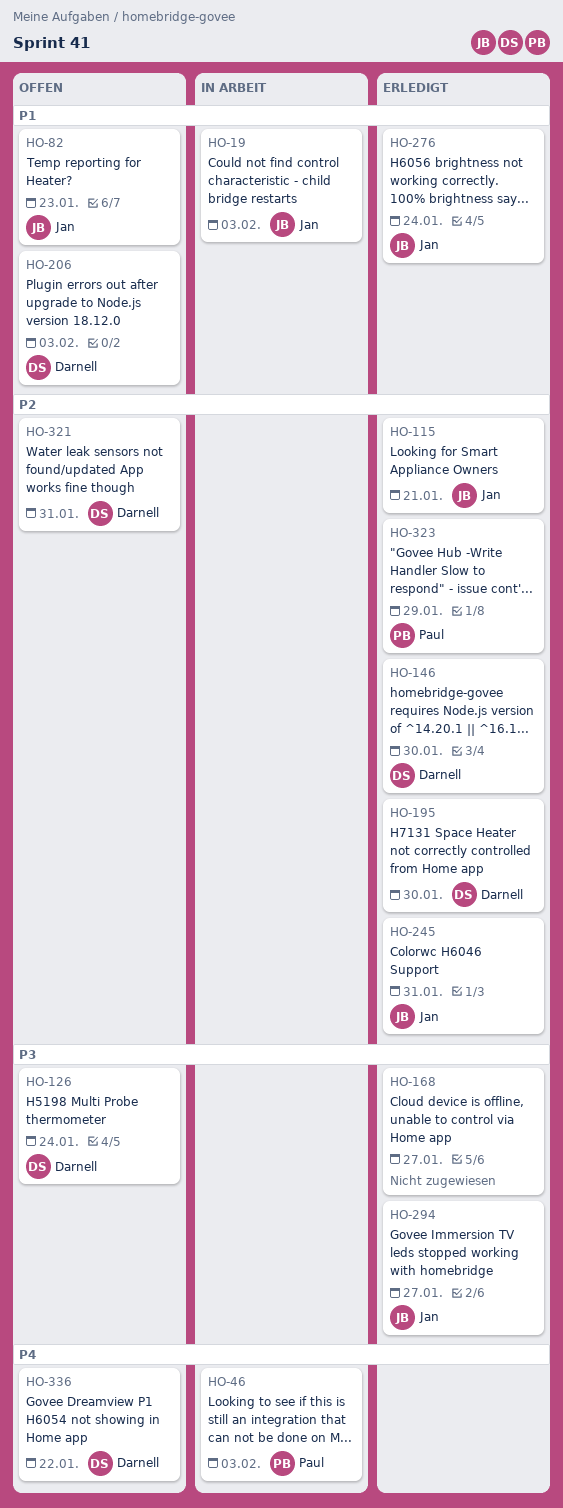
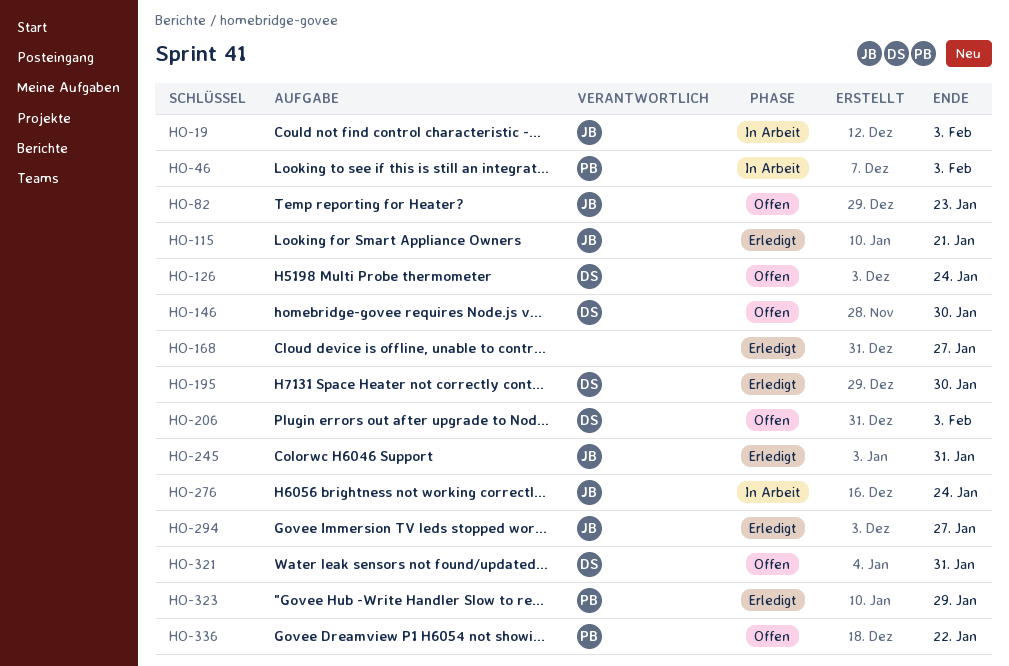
HO-146, status: Erledigt -> Offen
HO-276, status: Erledigt -> In Arbeit
HO-336, owner: Darnell -> Paul

